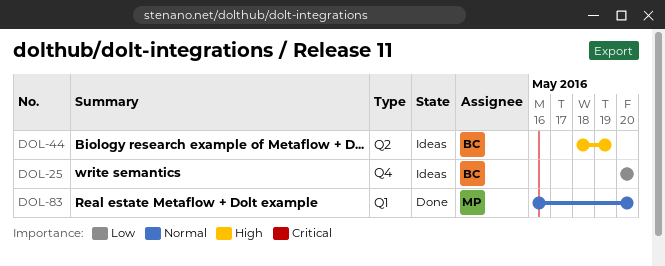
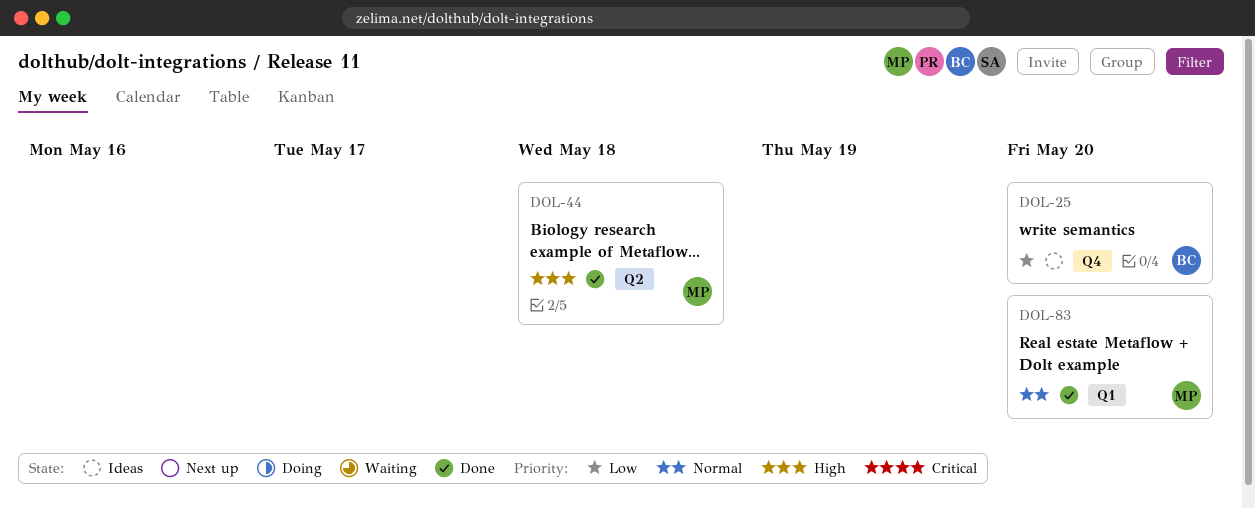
DOL-44, status: Ideas -> Done
DOL-44, owner: BC -> MP
DOL-44, due: May 19 -> May 18

